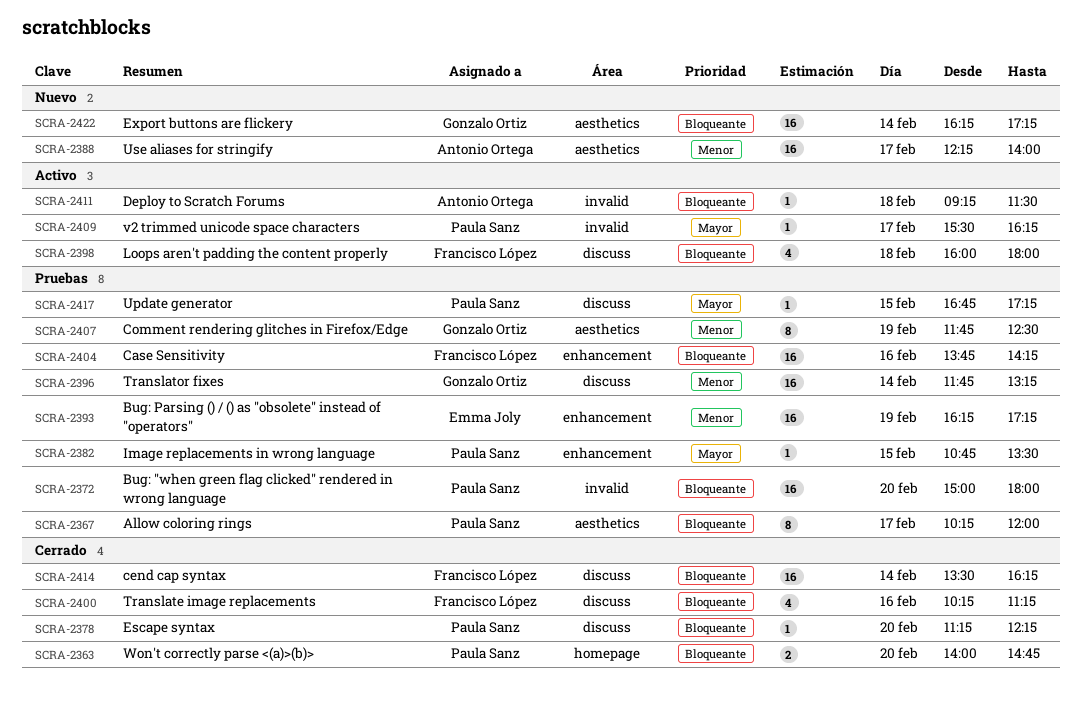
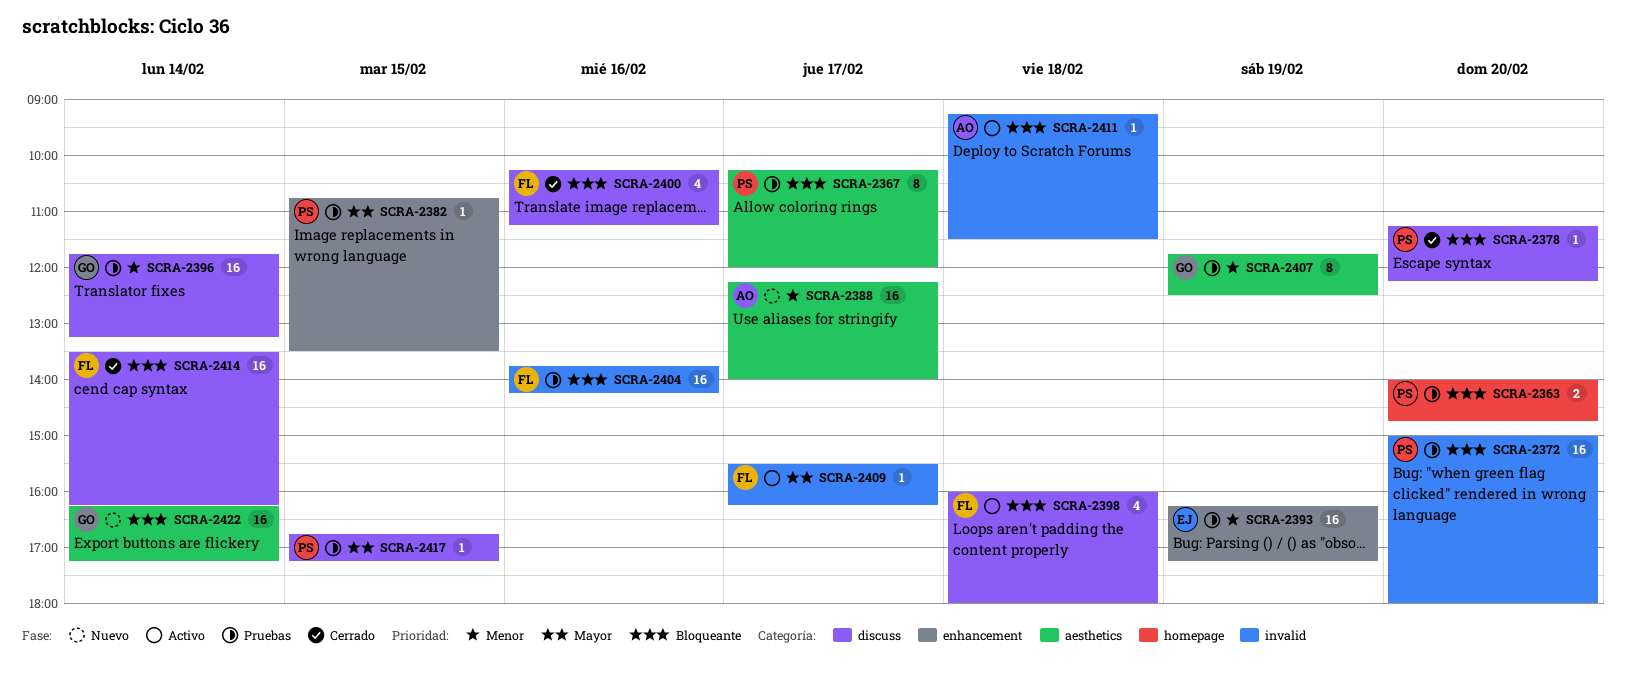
SCRA-2363, status: Cerrado -> Pruebas
SCRA-2404, label: enhancement -> invalid
SCRA-2409, owner: Paula Sanz -> Francisco López

